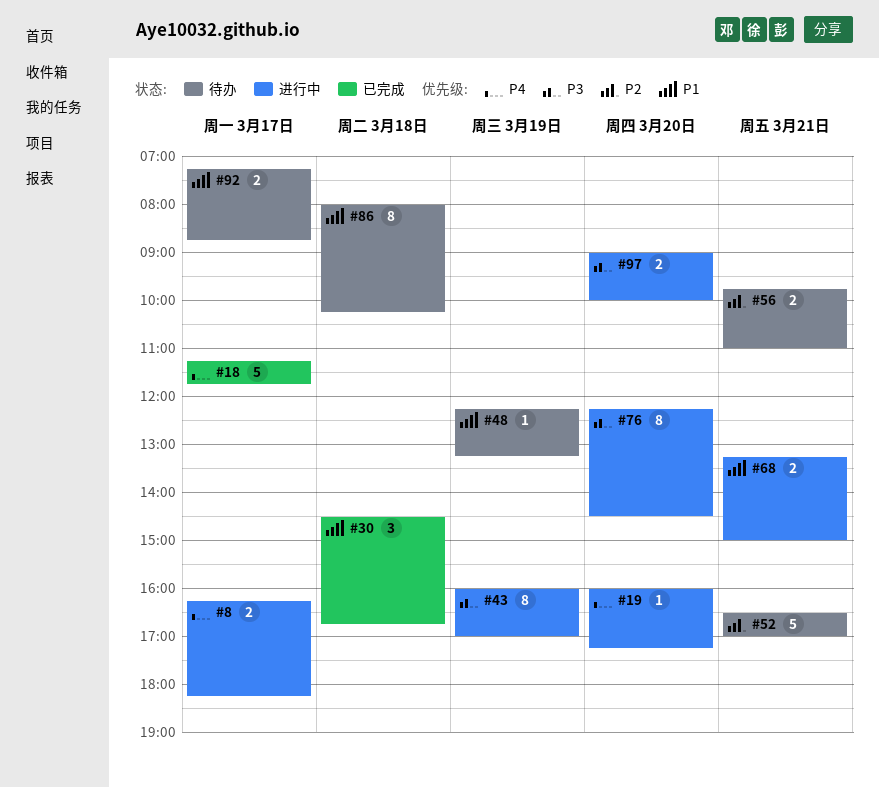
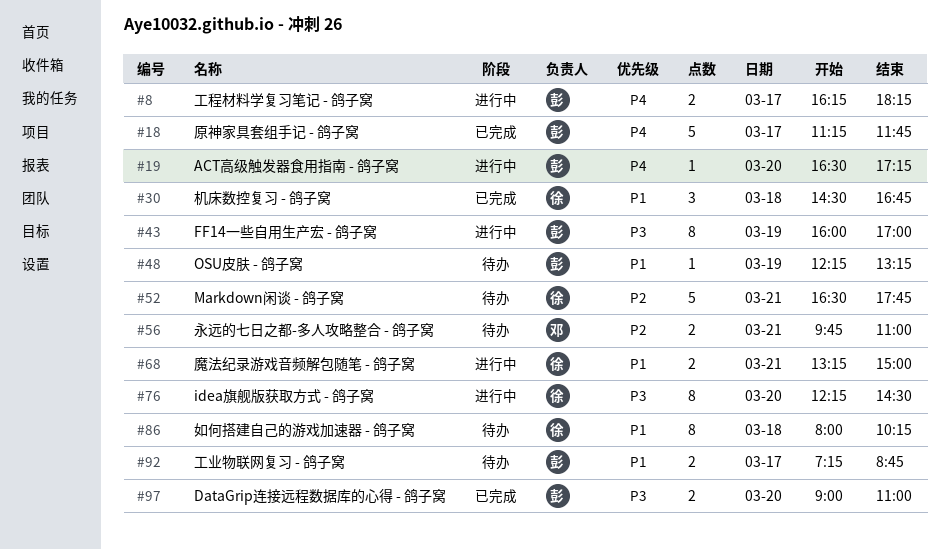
#19, begins: 16:00 -> 16:30
#52, ends: 17:00 -> 17:45
#97, status: 进行中 -> 已完成
#97, ends: 10:00 -> 11:00

